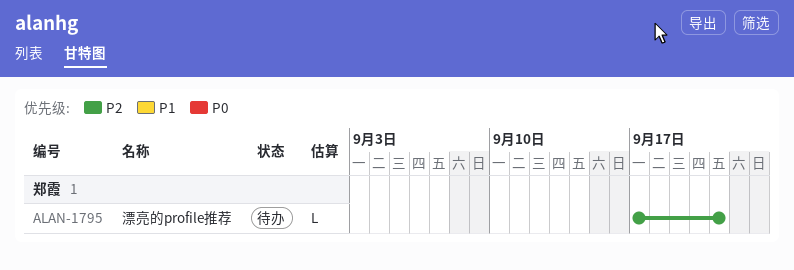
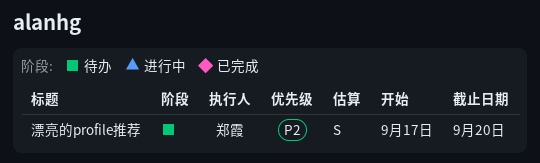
漂亮的profile推荐, estimate: L -> S
漂亮的profile推荐, due: Sep 21 -> Sep 20

